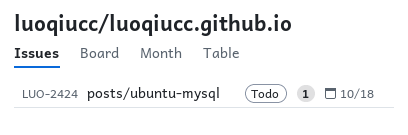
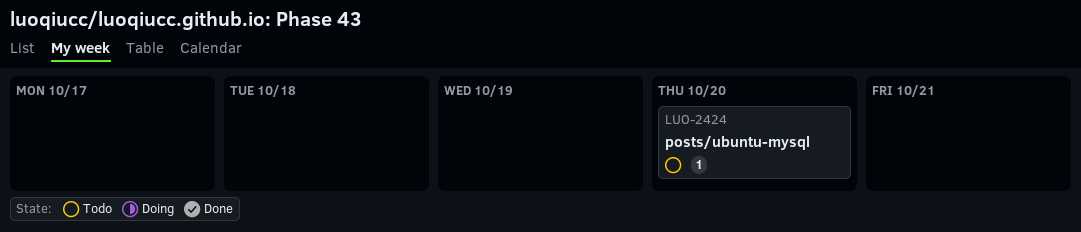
LUO-2424, due: Oct 18 -> Oct 20

